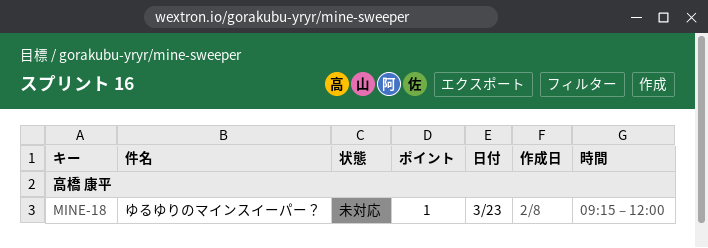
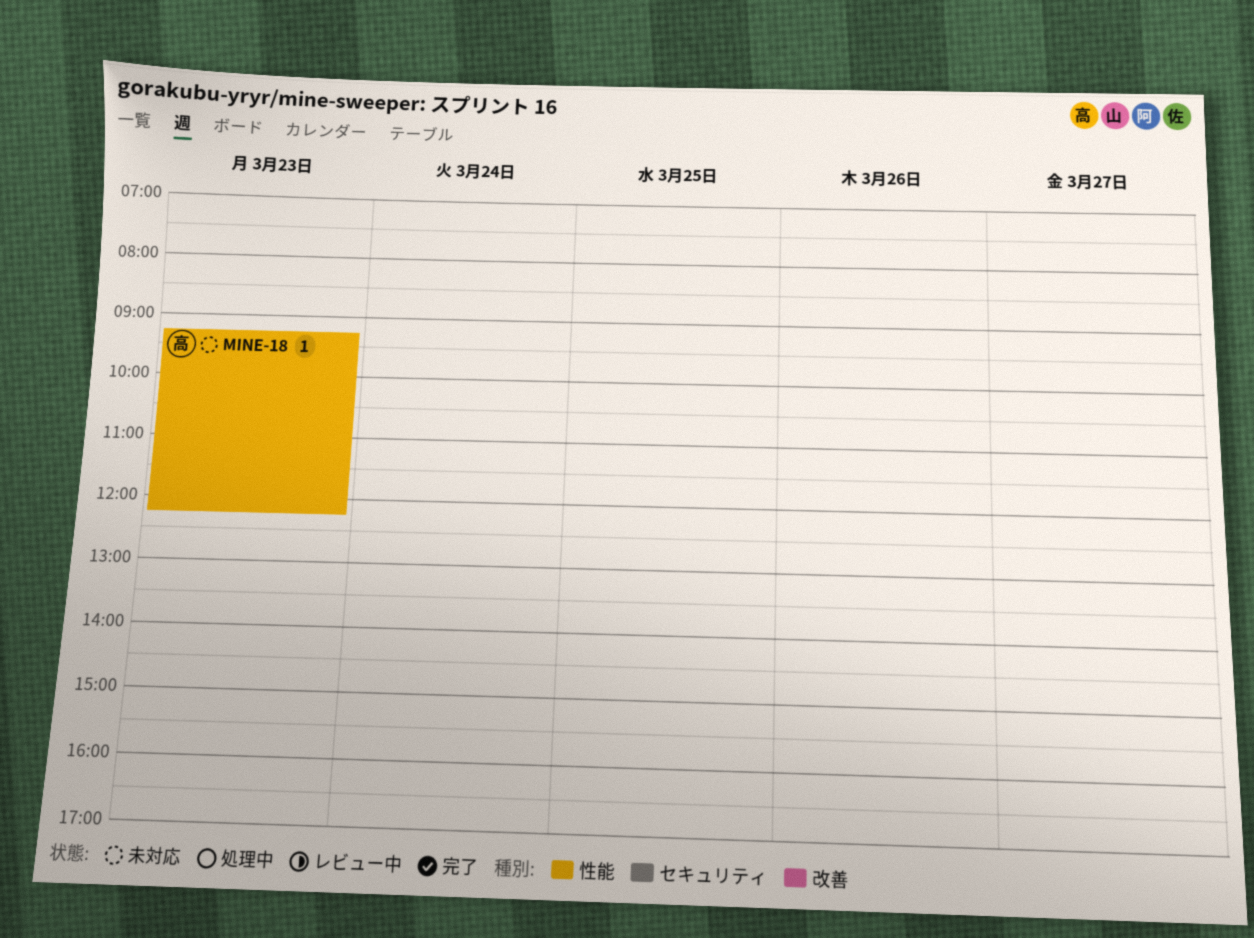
MINE-18, ends: 12:00 -> 12:15

